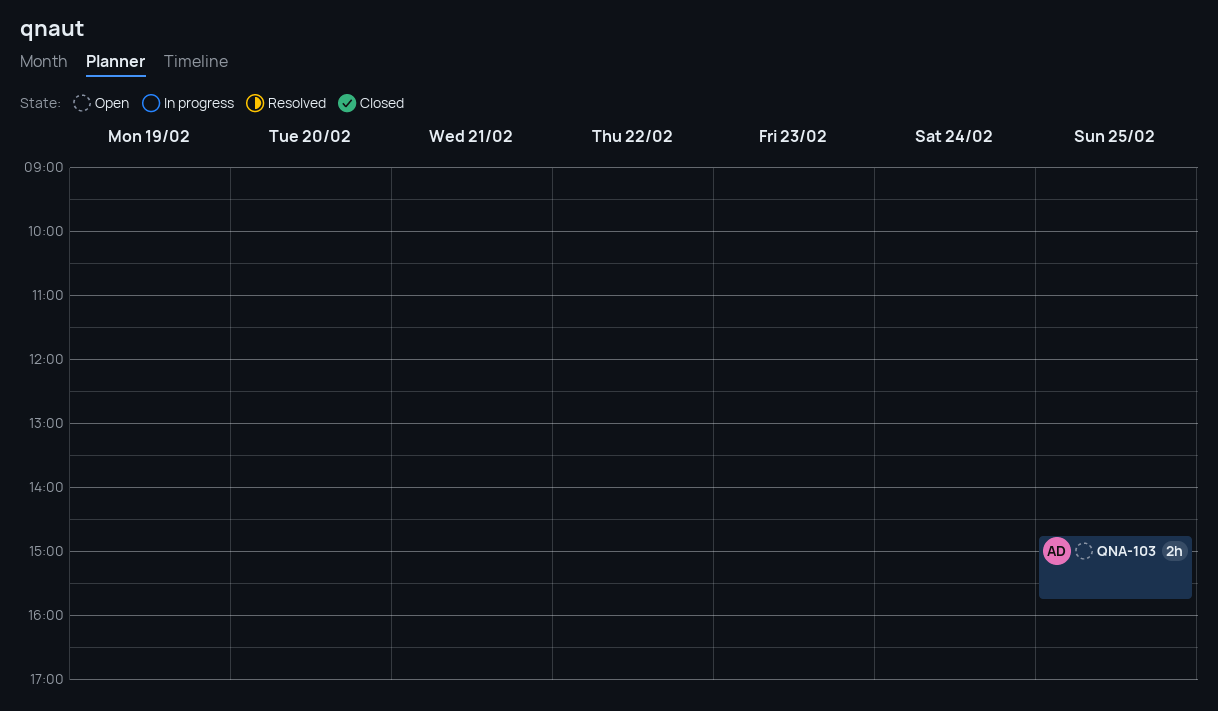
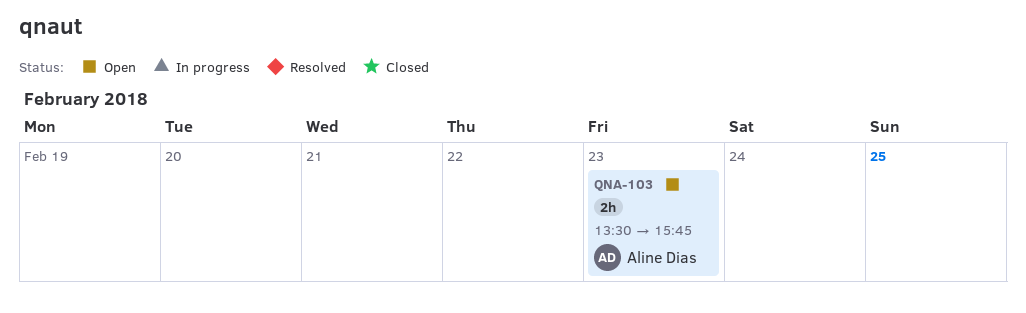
QNA-103, day: Feb 25 -> Feb 23
QNA-103, begins: 14:45 -> 13:30

